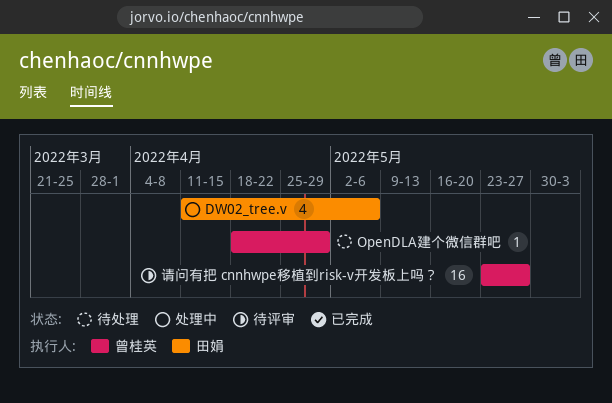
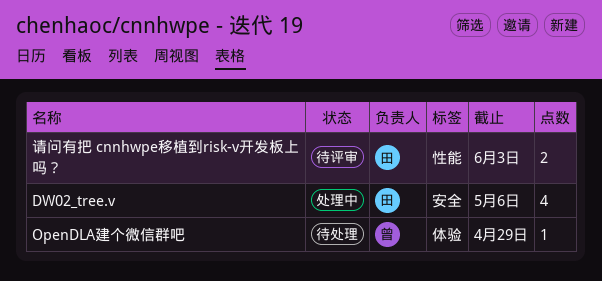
请问有把 cnnhwpe移植到risk-v开发板上吗？, owner: 曾桂英 -> 田娟
请问有把 cnnhwpe移植到risk-v开发板上吗？, estimate: 16 -> 2
请问有把 cnnhwpe移植到risk-v开发板上吗？, due: May 27 -> Jun 3

